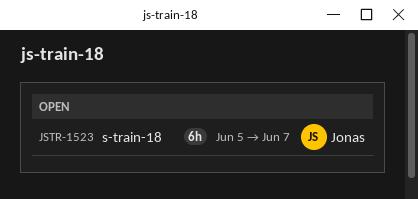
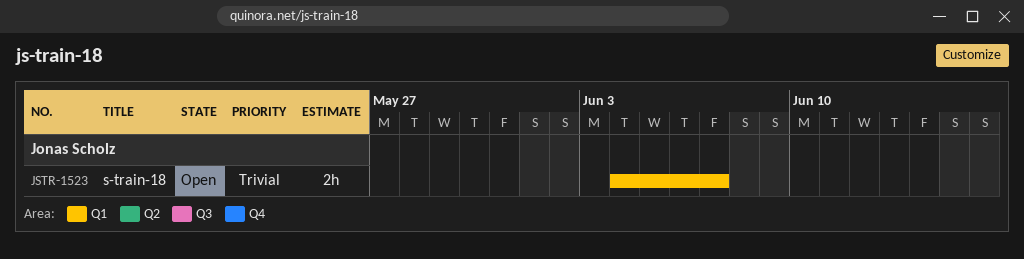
JSTR-1523, estimate: 6h -> 2h
JSTR-1523, start: Jun 5 -> Jun 4

